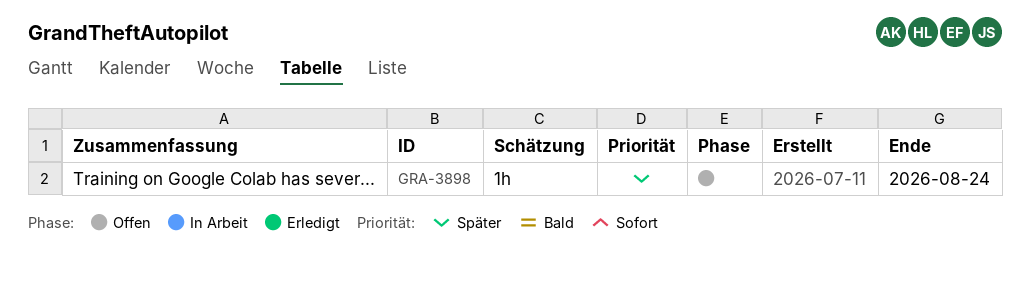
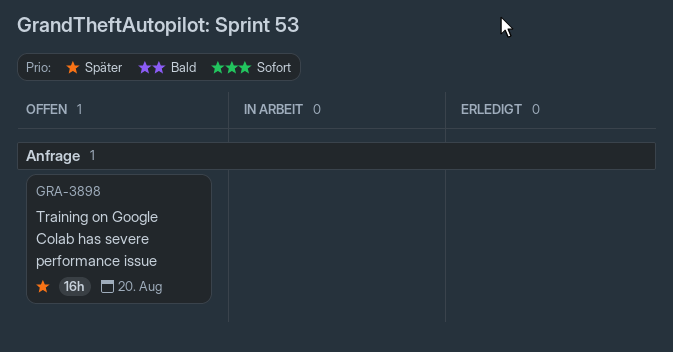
GRA-3898, estimate: 1h -> 16h
GRA-3898, due: Aug 24 -> Aug 20

